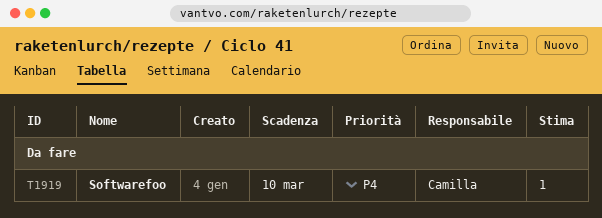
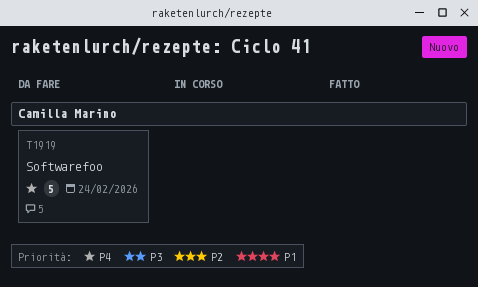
T1919, estimate: 1 -> 5
T1919, due: Mar 10 -> Feb 24

